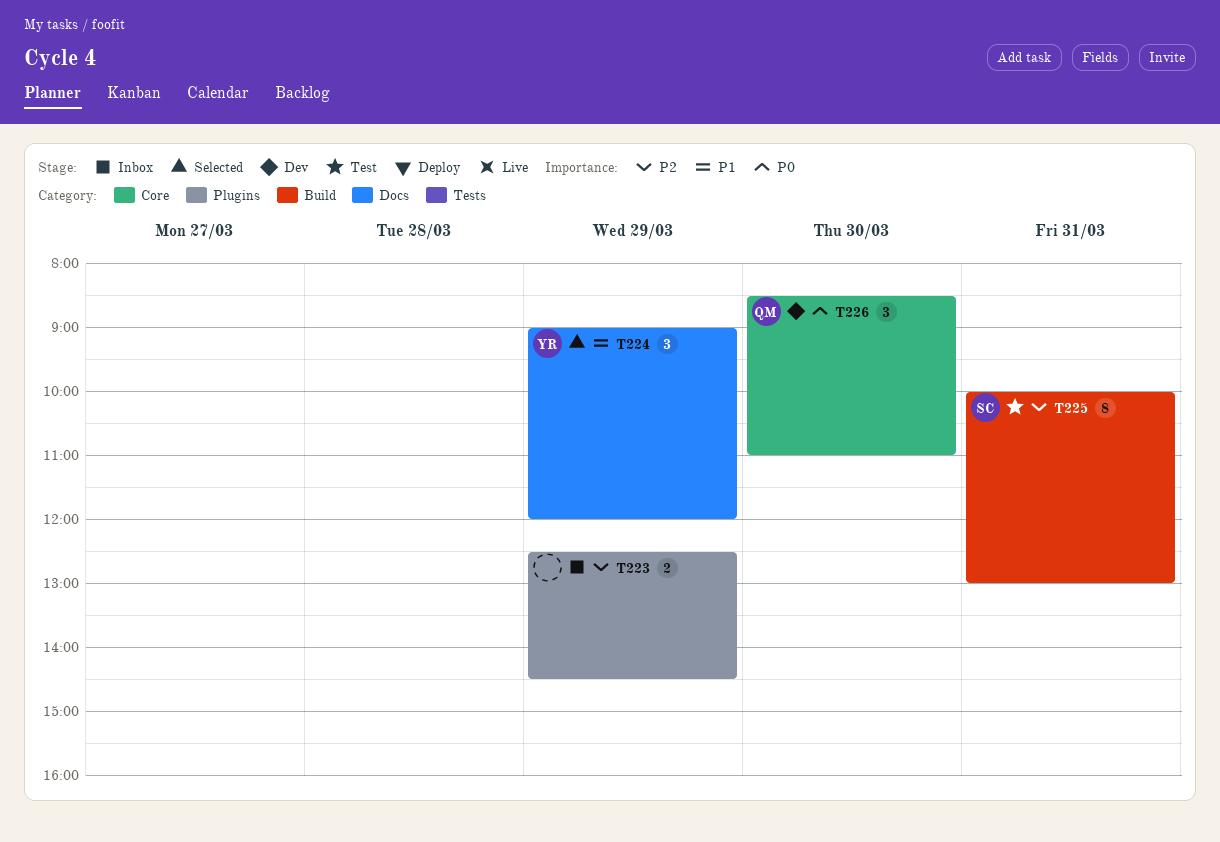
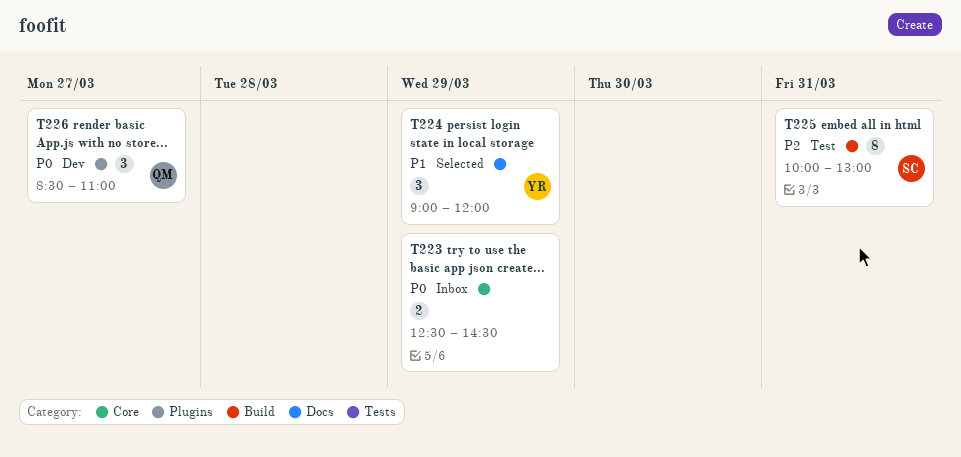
T223, priority: P2 -> P0
T223, label: Plugins -> Core
T226, label: Core -> Plugins
T226, day: Mar 30 -> Mar 27

